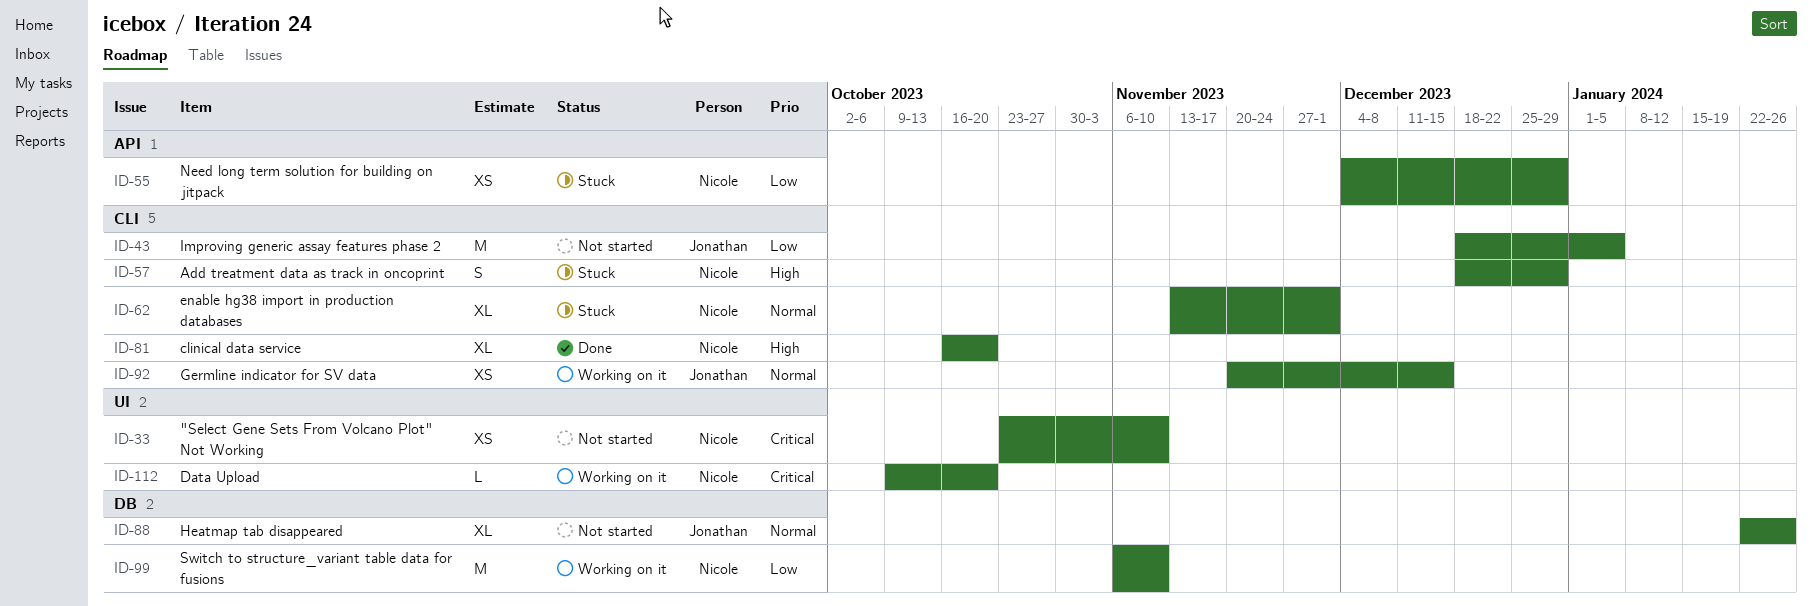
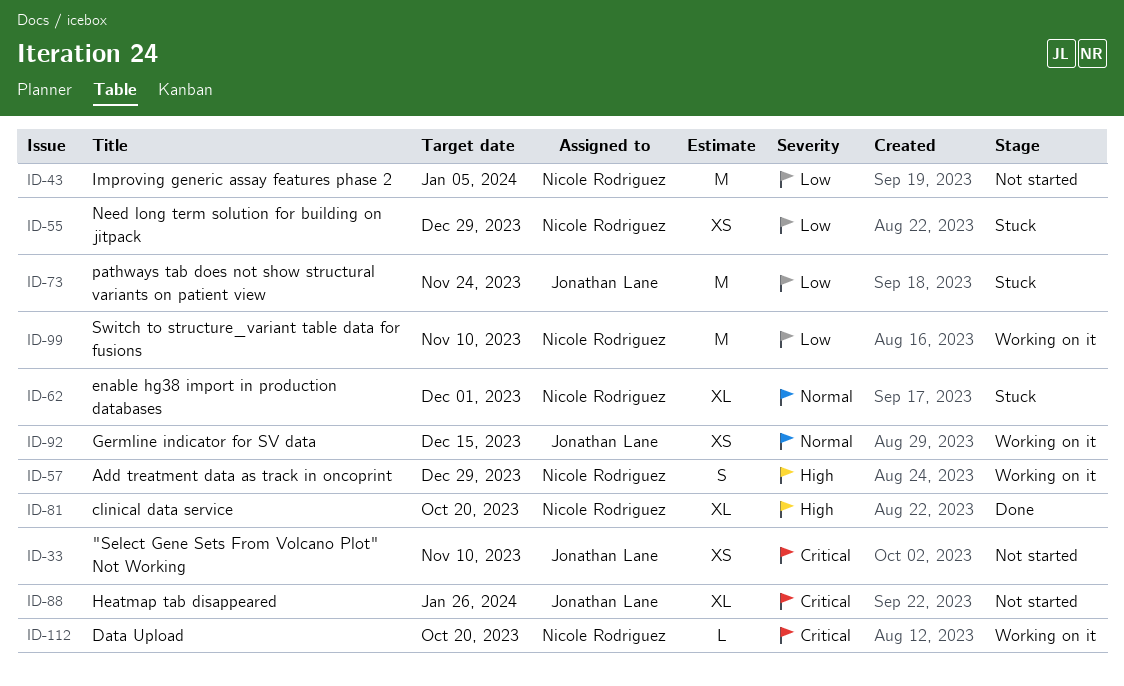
ID-33, owner: Nicole Rodriguez -> Jonathan Lane
ID-43, owner: Jonathan Lane -> Nicole Rodriguez
ID-57, status: Stuck -> Working on it
ID-73: none -> present
ID-88, priority: Normal -> Critical

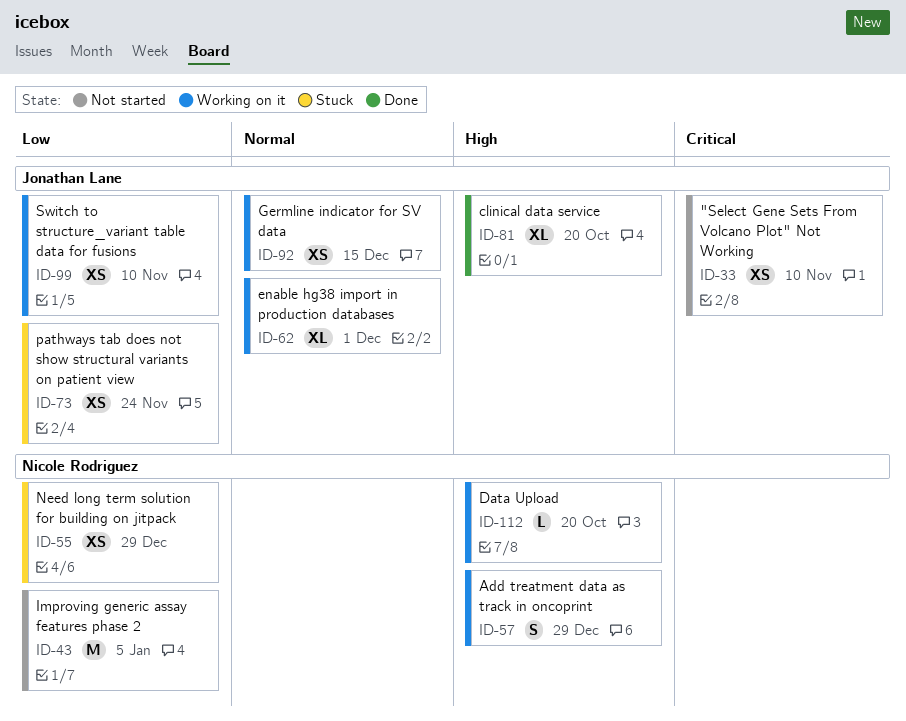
ID-62, status: Stuck -> Working on it
ID-62, owner: Nicole Rodriguez -> Jonathan Lane
ID-73, estimate: M -> XS
ID-81, owner: Nicole Rodriguez -> Jonathan Lane
ID-88: present -> none
ID-99, owner: Nicole Rodriguez -> Jonathan Lane
ID-99, estimate: M -> XS
ID-112, priority: Critical -> High

